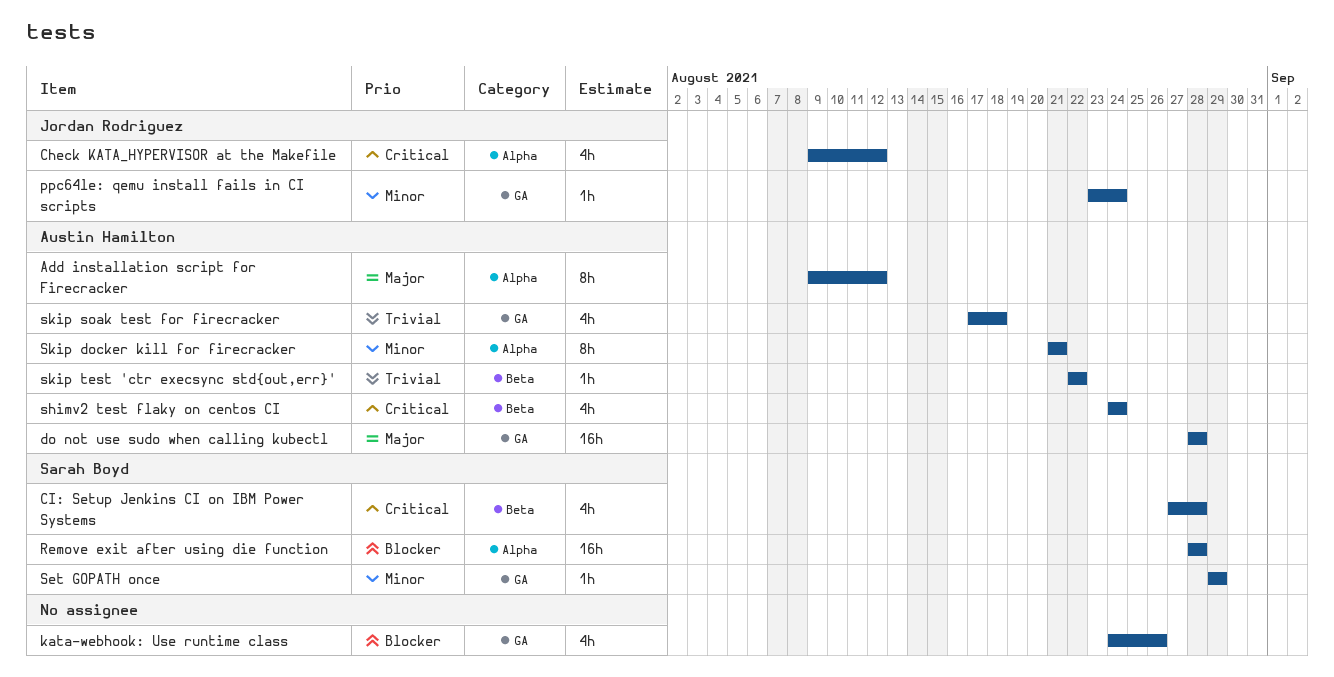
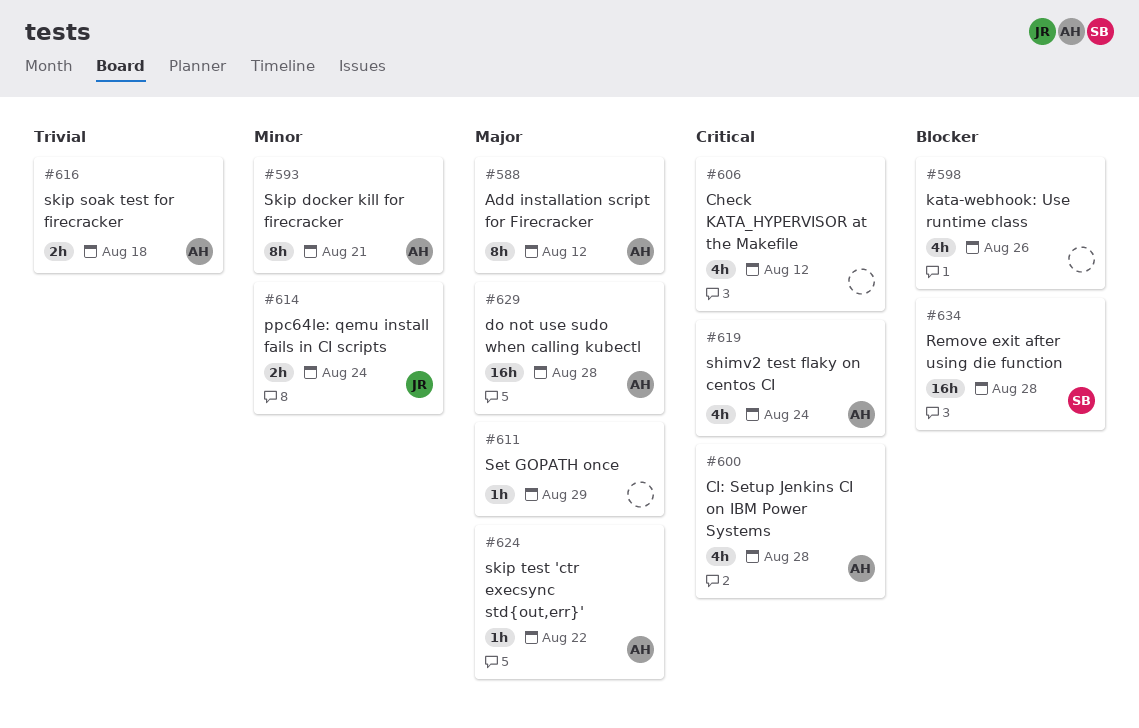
Check KATA_HYPERVISOR at the Makefile, owner: Jordan Rodriguez -> none
CI: Setup Jenkins CI on IBM Power Systems, owner: Sarah Boyd -> Austin Hamilton
ppc64le: qemu install fails in CI scripts, estimate: 1h -> 2h
Set GOPATH once, owner: Sarah Boyd -> none
Set GOPATH once, priority: Minor -> Major
skip soak test for firecracker, estimate: 4h -> 2h
skip test 'ctr execsync std{out,err}', priority: Trivial -> Major

